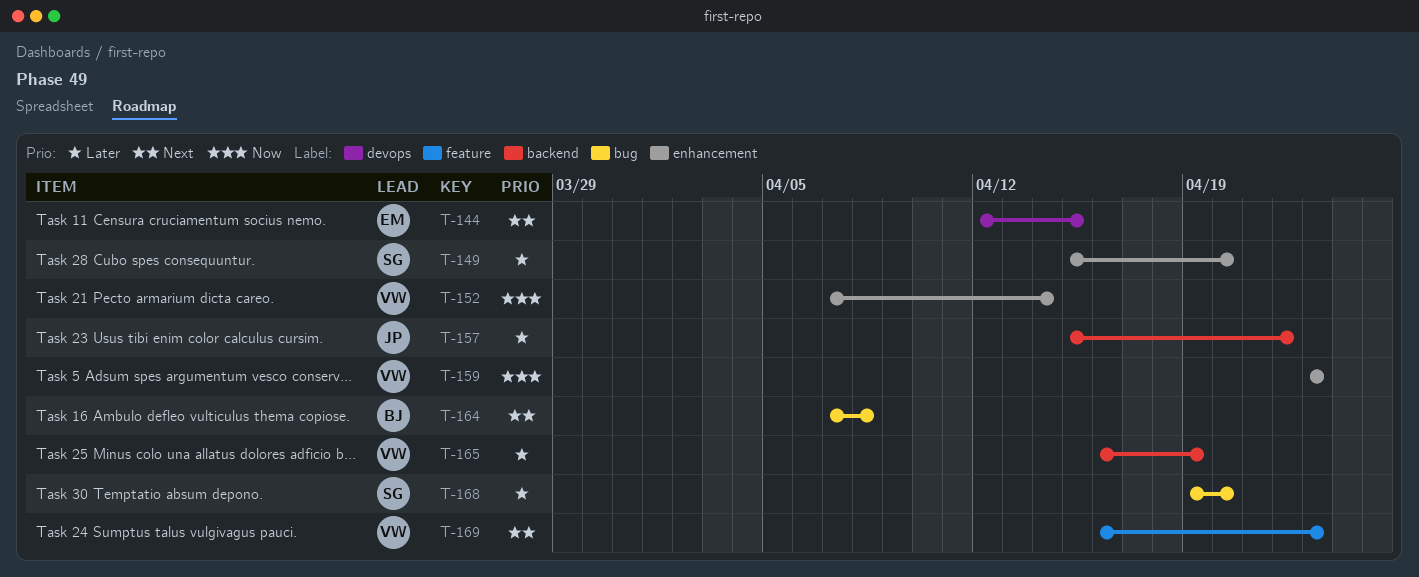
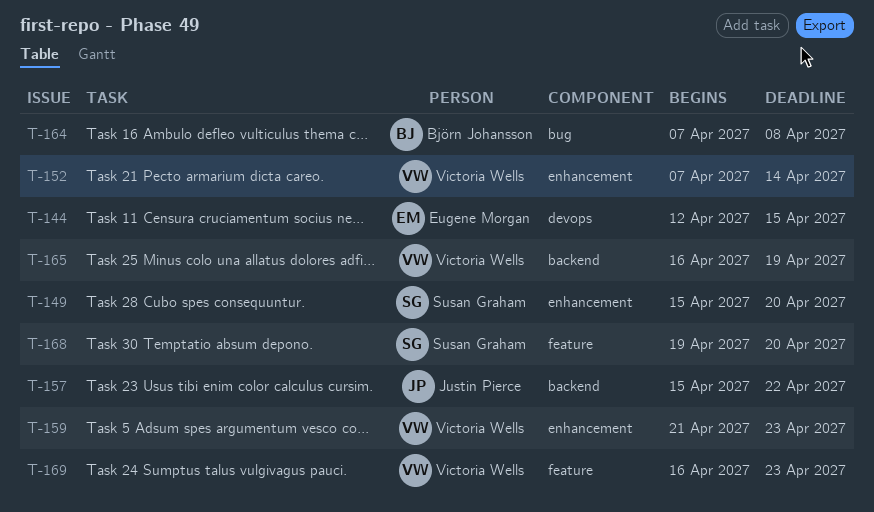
T-159, start: Apr 23 -> Apr 21
T-168, label: bug -> feature

